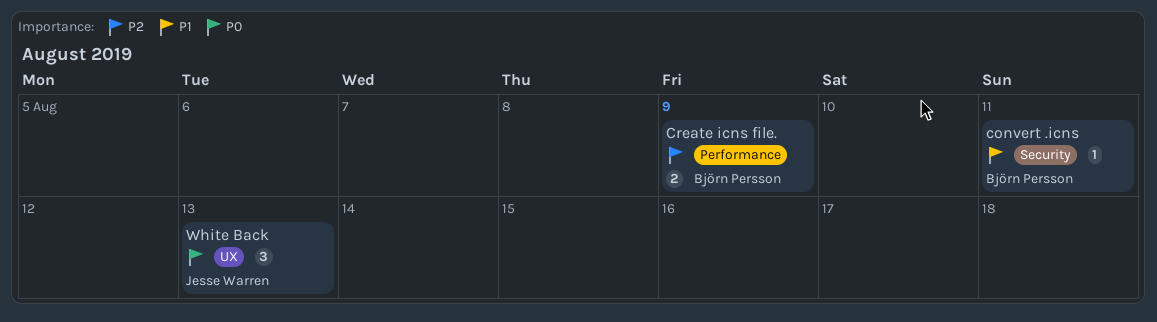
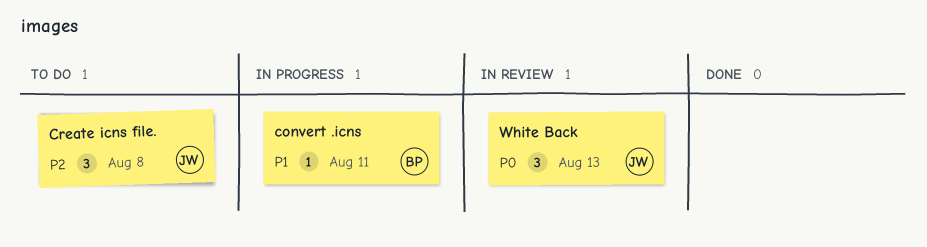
Create icns file., owner: Björn Persson -> Jesse Warren
Create icns file., estimate: 2 -> 3
Create icns file., due: Aug 9 -> Aug 8

